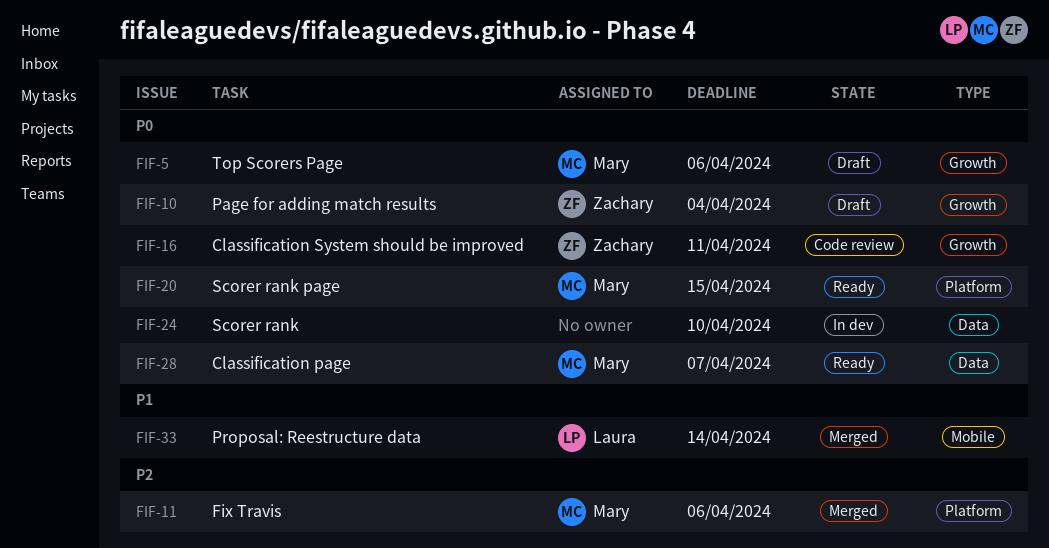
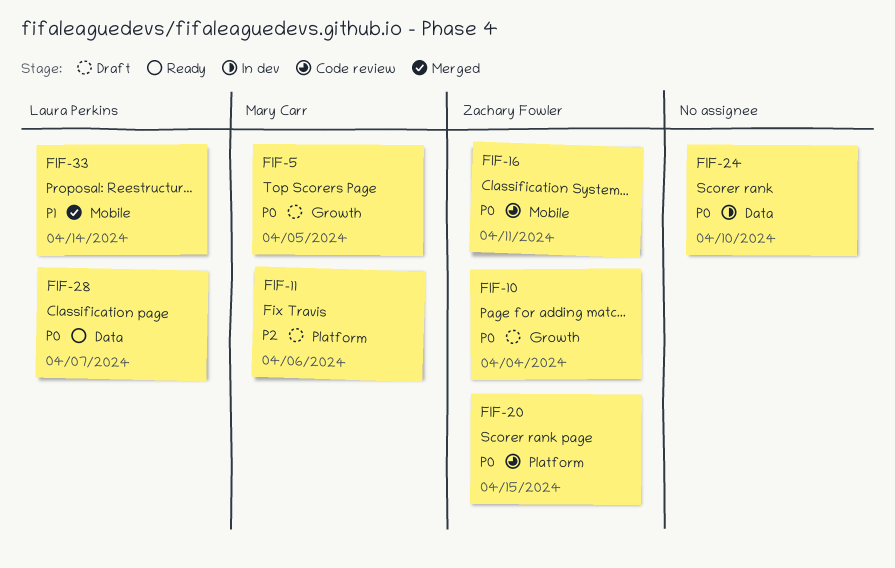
FIF-5, due: Apr 6 -> Apr 5
FIF-11, status: Merged -> Draft
FIF-16, label: Growth -> Mobile
FIF-20, status: Ready -> Code review
FIF-20, owner: Mary Carr -> Zachary Fowler
FIF-28, owner: Mary Carr -> Laura Perkins

